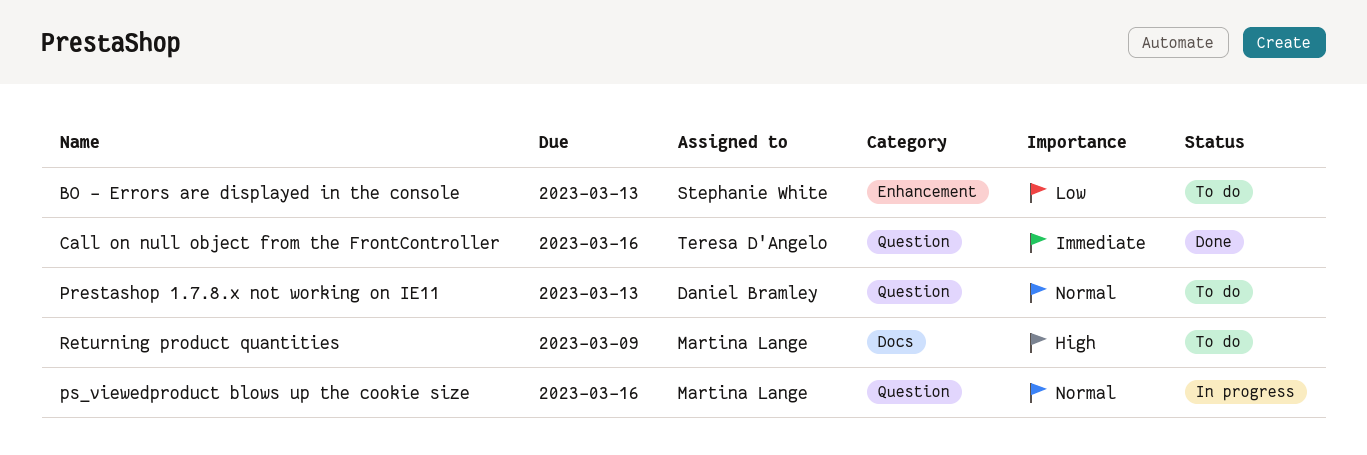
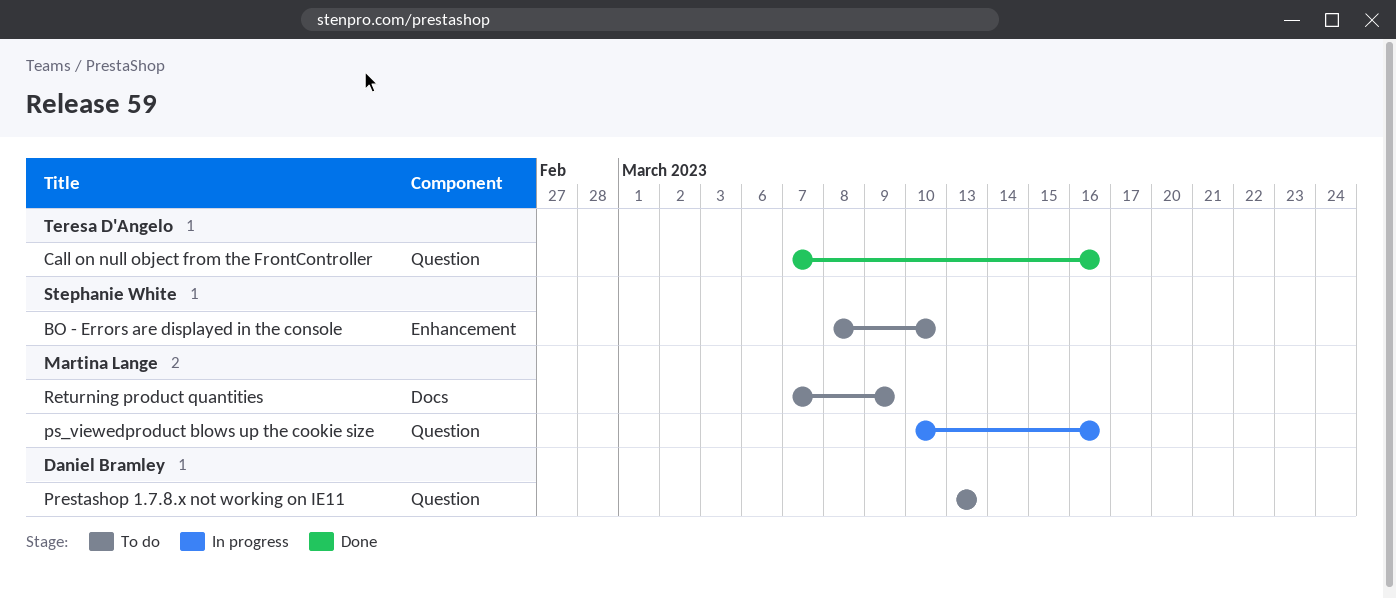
BO - Errors are displayed in the console, due: Mar 13 -> Mar 10

